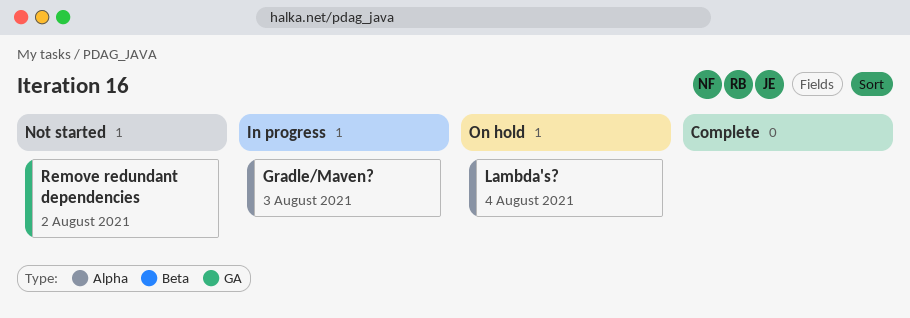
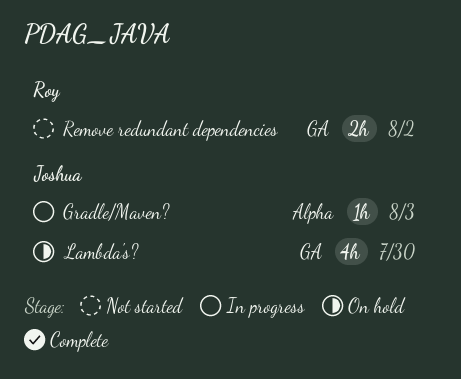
Lambda's?, label: Alpha -> GA
Lambda's?, due: Aug 4 -> Jul 30

